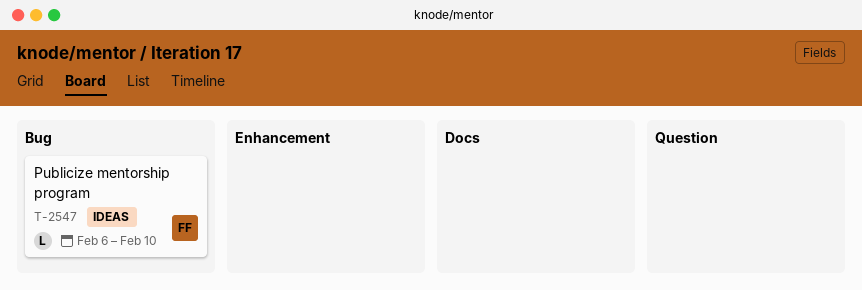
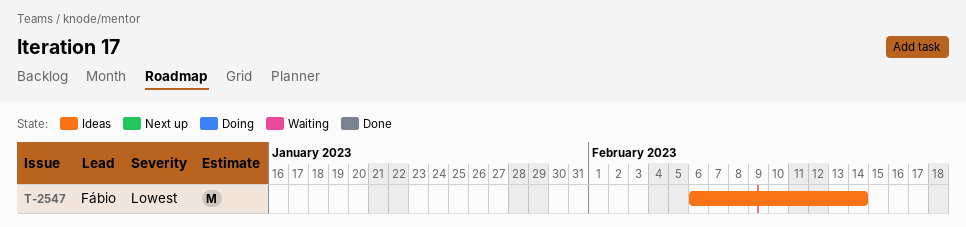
T-2547, estimate: L -> M
T-2547, due: Feb 10 -> Feb 14

